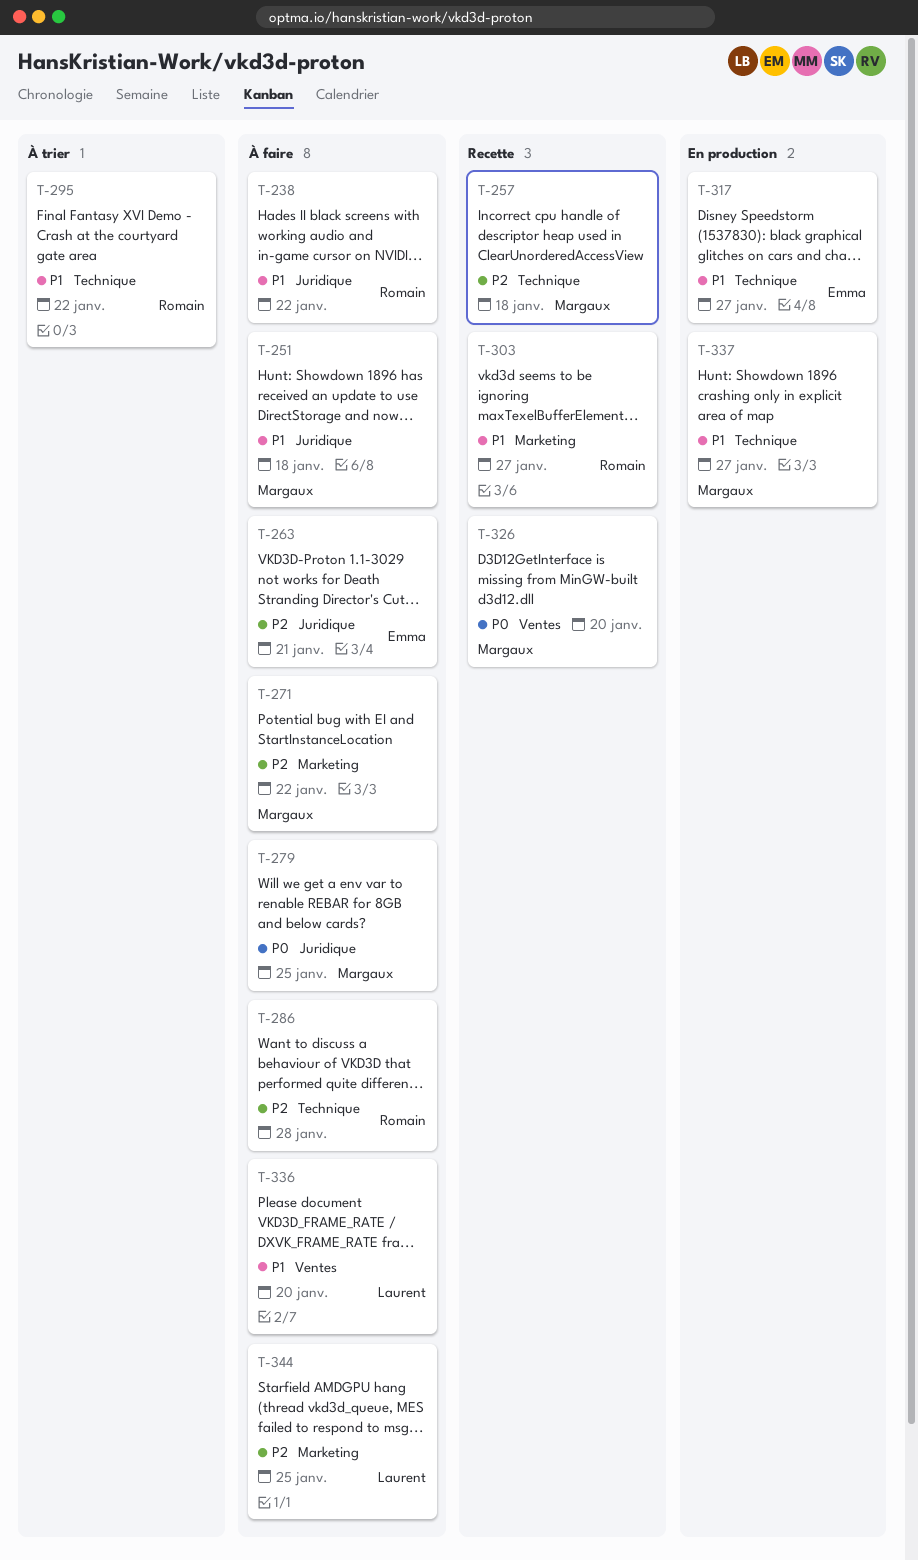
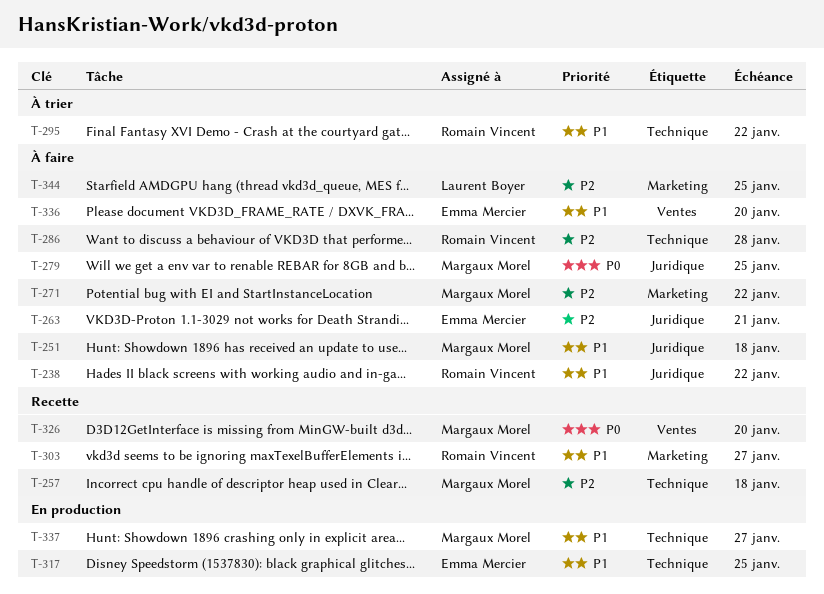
T-317, due: Jan 27 -> Jan 25
T-336, owner: Laurent Boyer -> Emma Mercier

